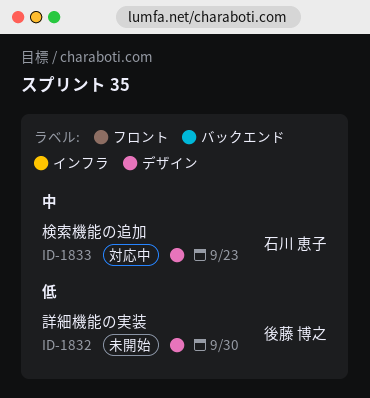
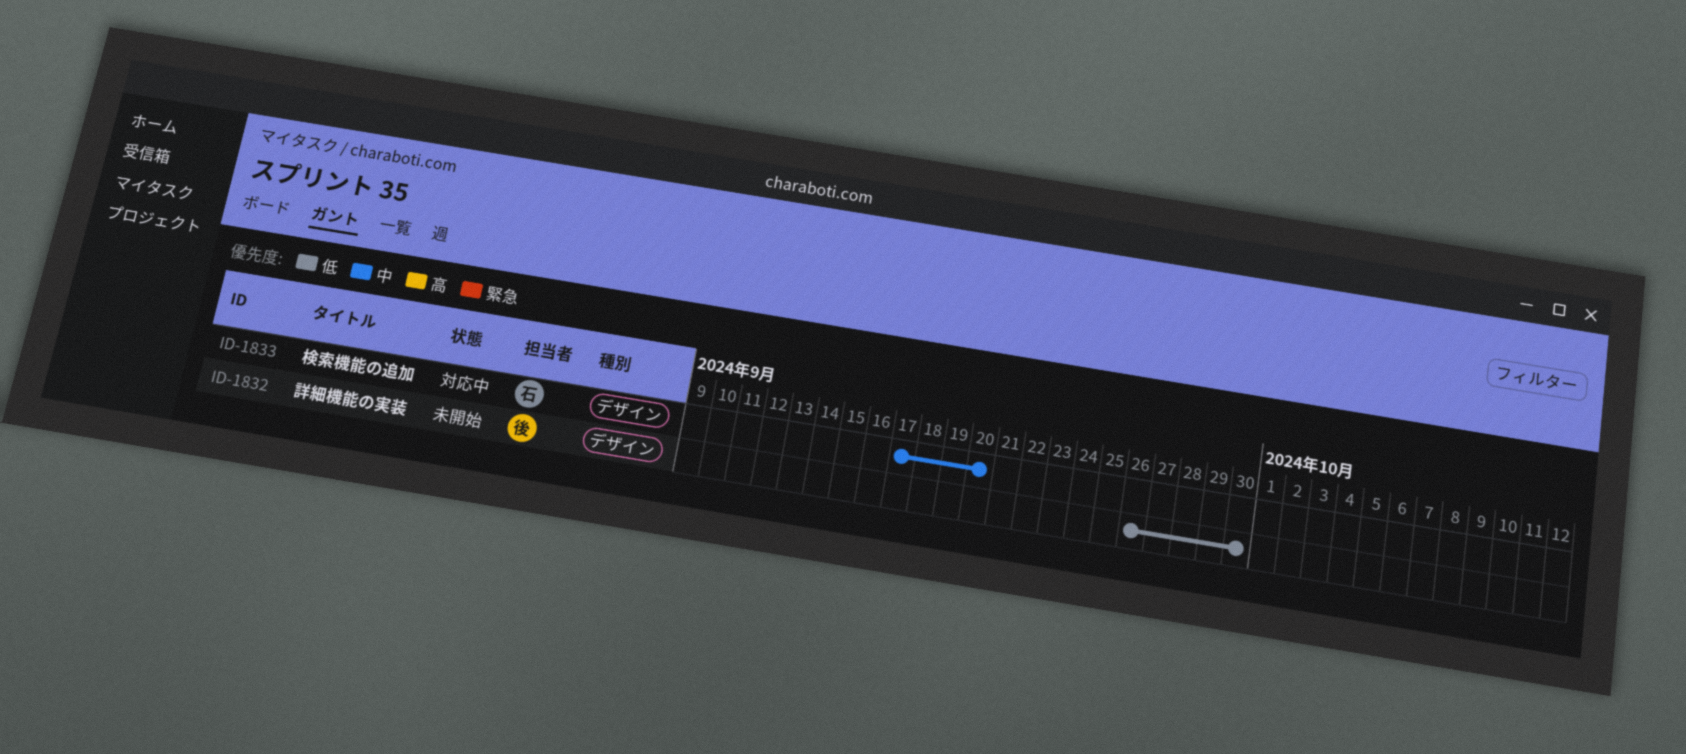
ID-1833, due: Sep 23 -> Sep 20

